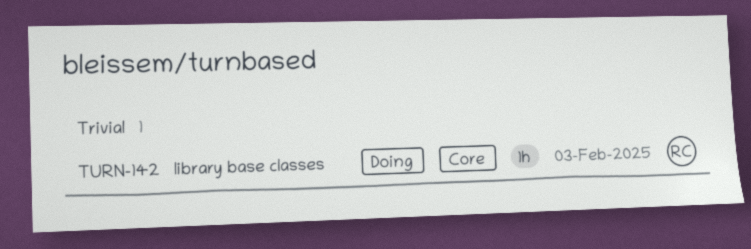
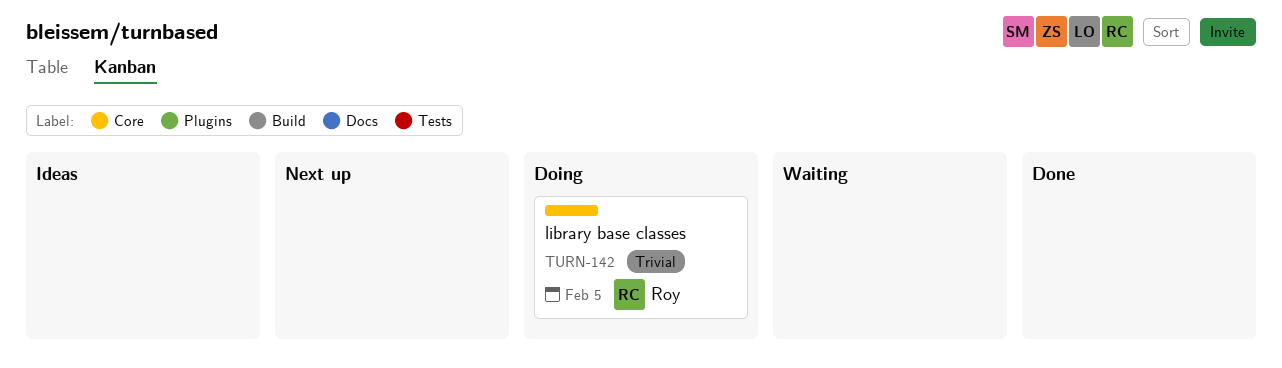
TURN-142, due: Feb 3 -> Feb 5

